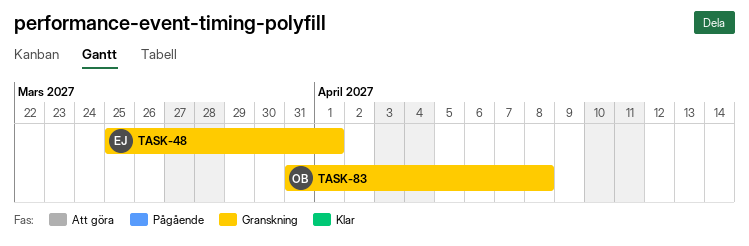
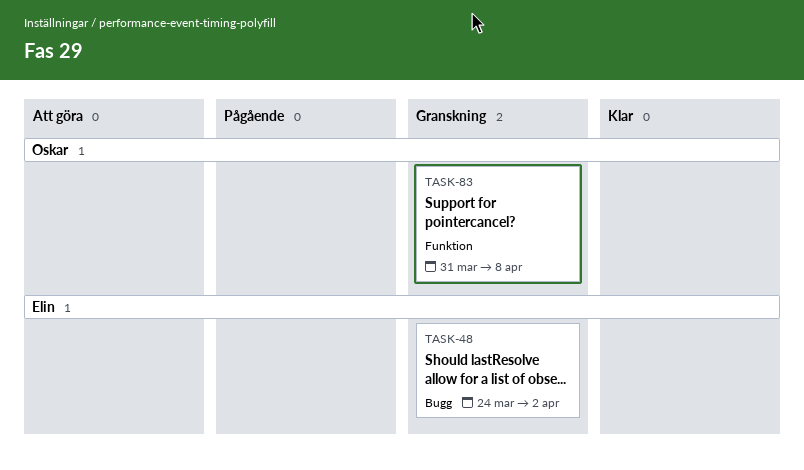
TASK-48, start: Mar 25 -> Mar 24
TASK-48, due: Apr 1 -> Apr 2

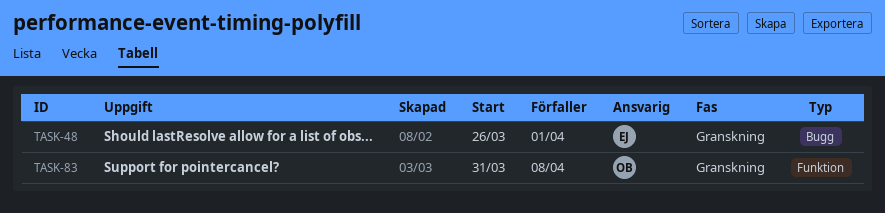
TASK-48, start: Mar 24 -> Mar 26
TASK-48, due: Apr 2 -> Apr 1

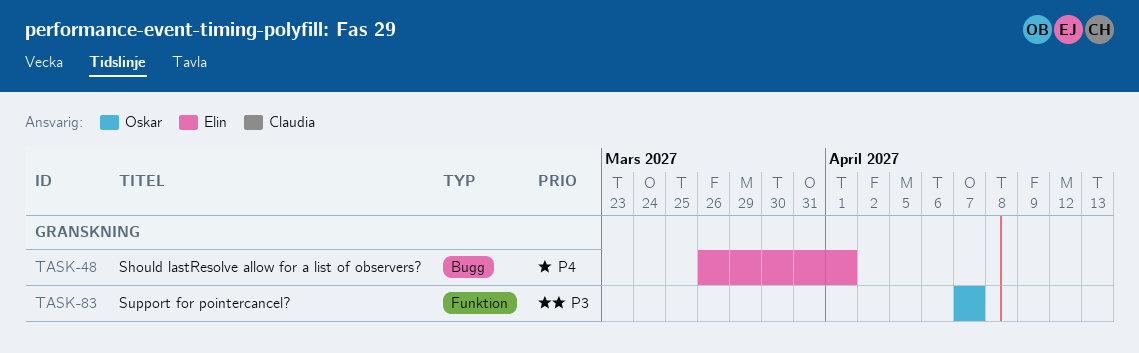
TASK-83, start: Mar 31 -> Apr 7
TASK-83, due: Apr 8 -> Apr 7

